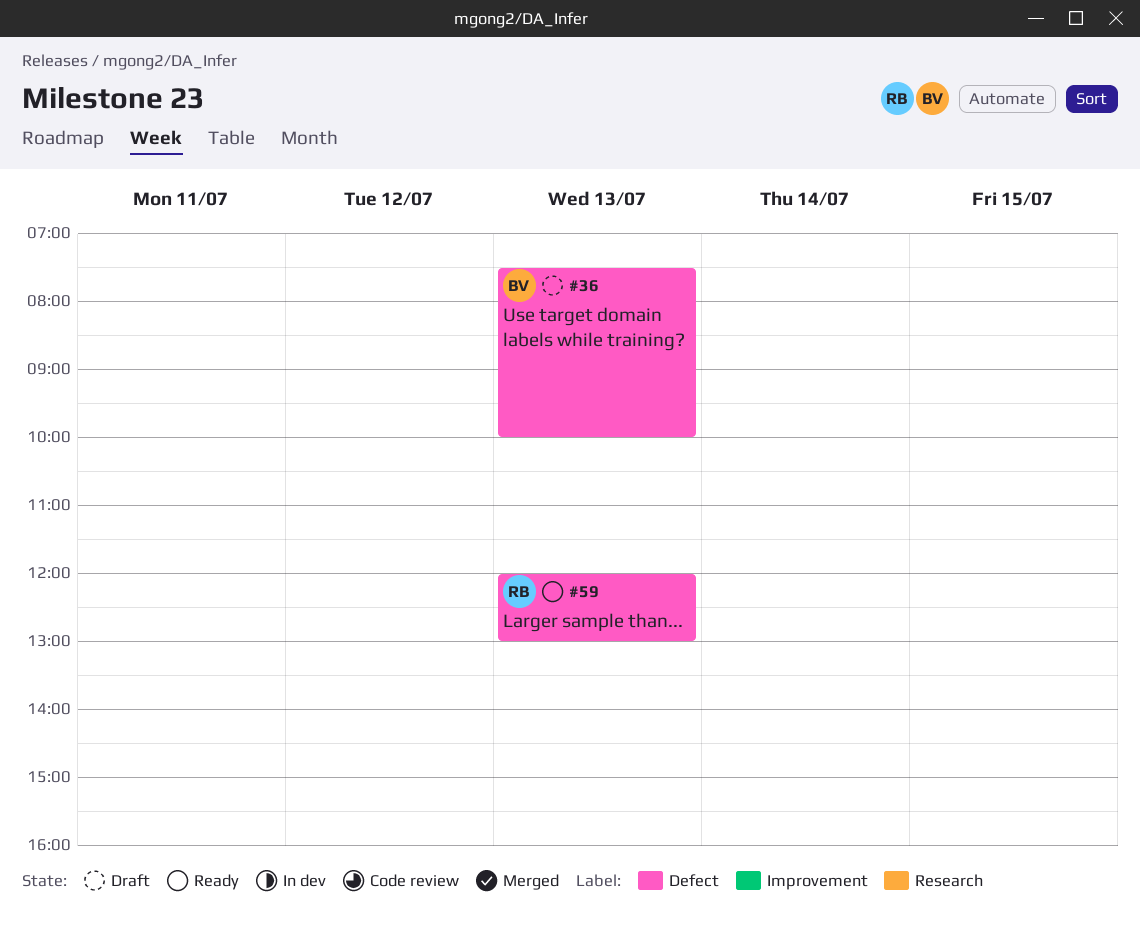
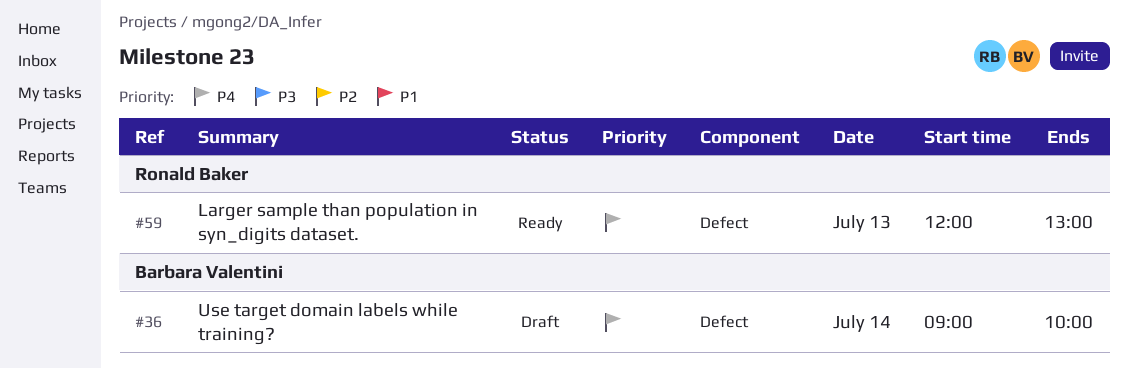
#36, day: Jul 13 -> Jul 14
#36, begins: 07:30 -> 09:00

